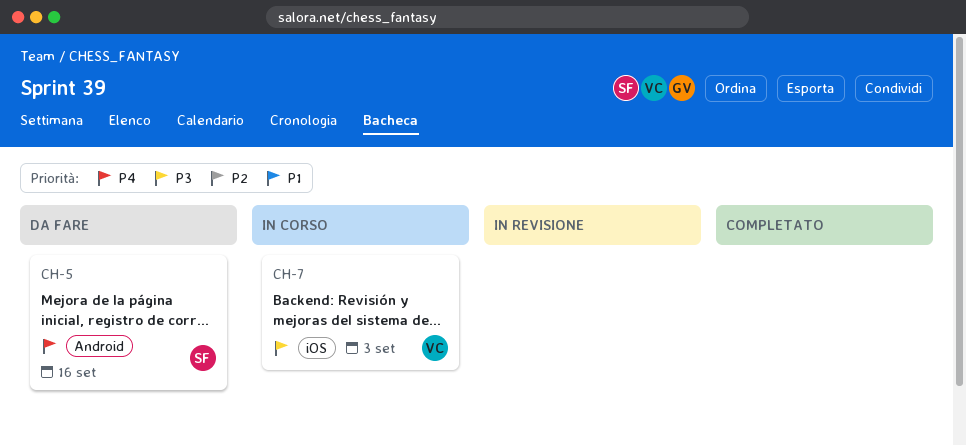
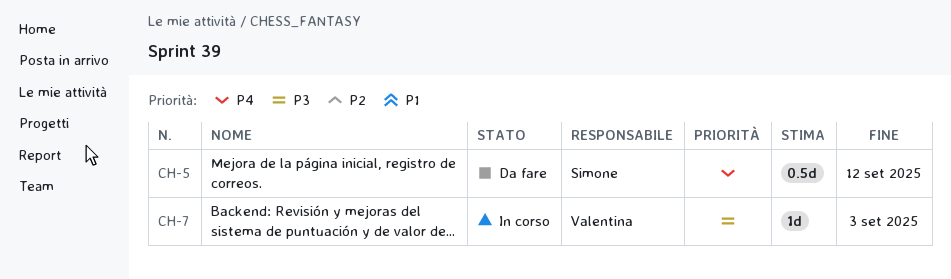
CH-5, due: Sep 16 -> Sep 12

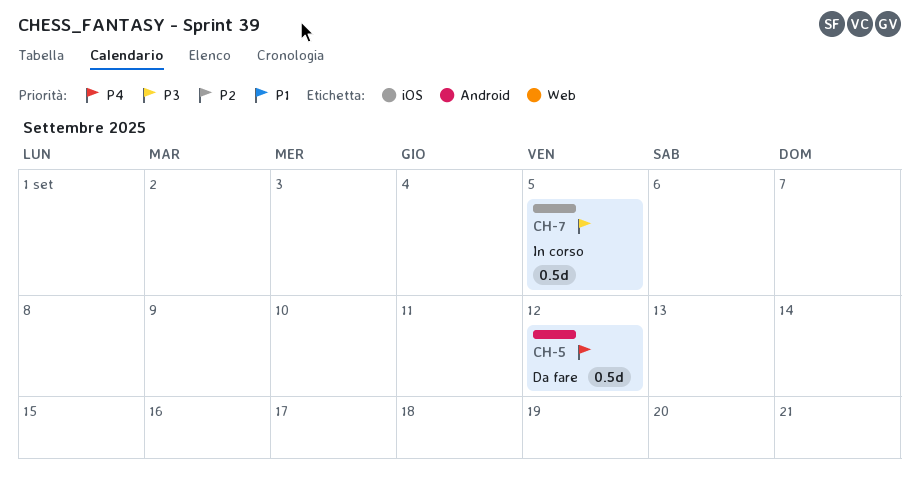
CH-7, estimate: 1d -> 0.5d
CH-7, due: Sep 3 -> Sep 5

